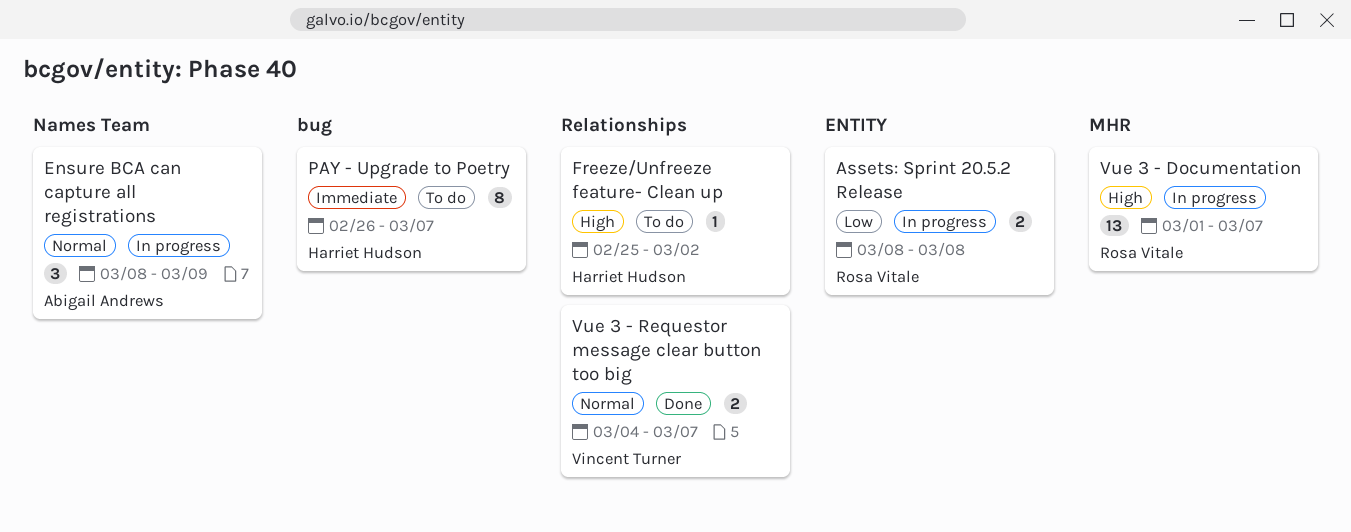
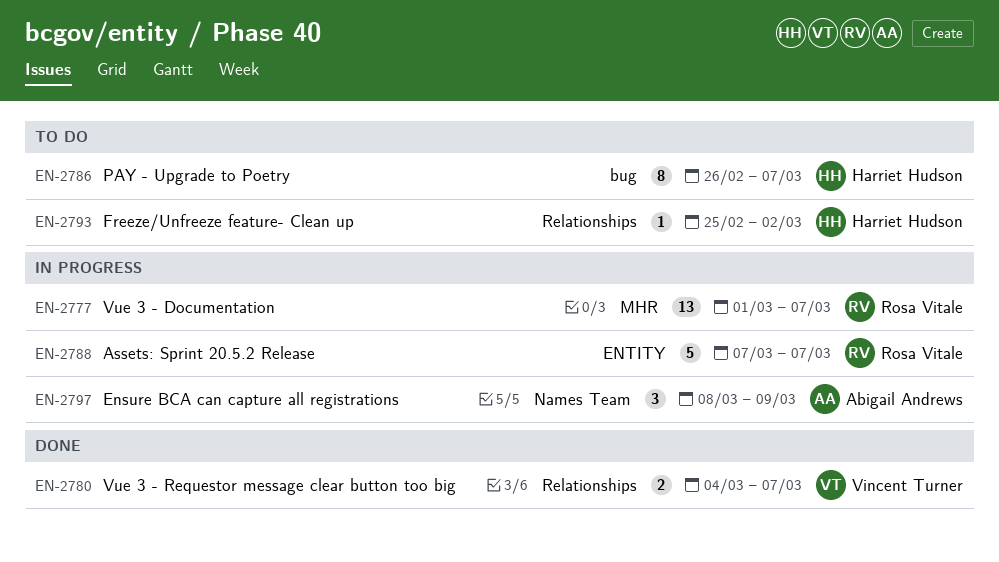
Assets: Sprint 20.5.2 Release, estimate: 2 -> 5
Assets: Sprint 20.5.2 Release, start: Mar 8 -> Mar 7
Assets: Sprint 20.5.2 Release, due: Mar 8 -> Mar 7

